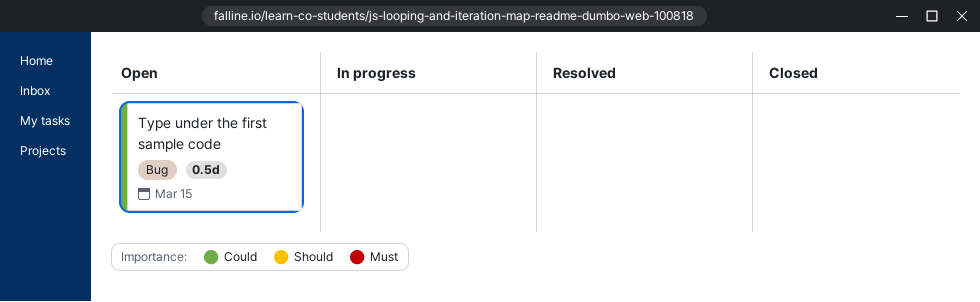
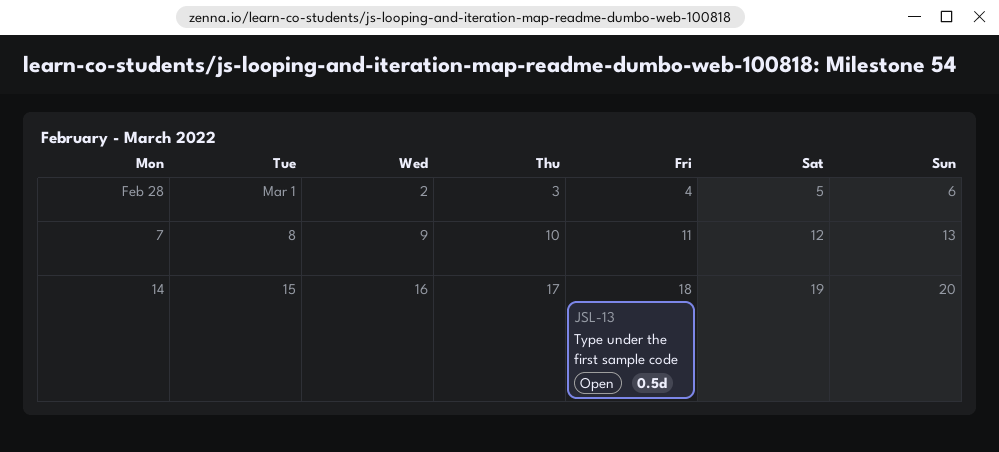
Type under the first sample code, due: Mar 15 -> Mar 18

